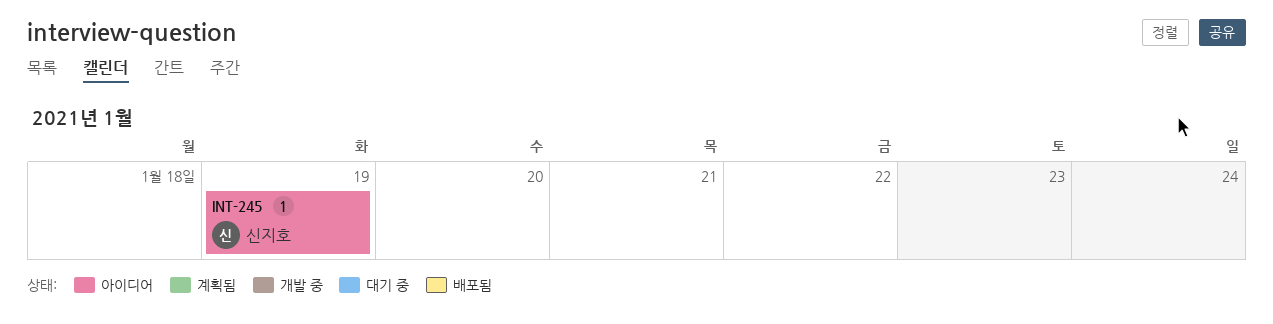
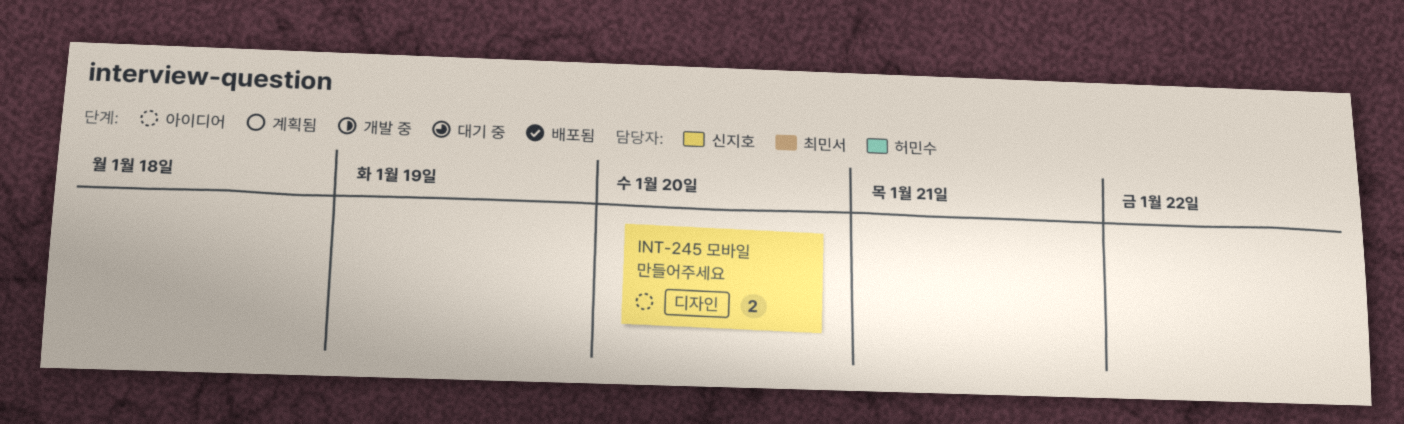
INT-245, estimate: 1 -> 2
INT-245, due: Jan 19 -> Jan 20

